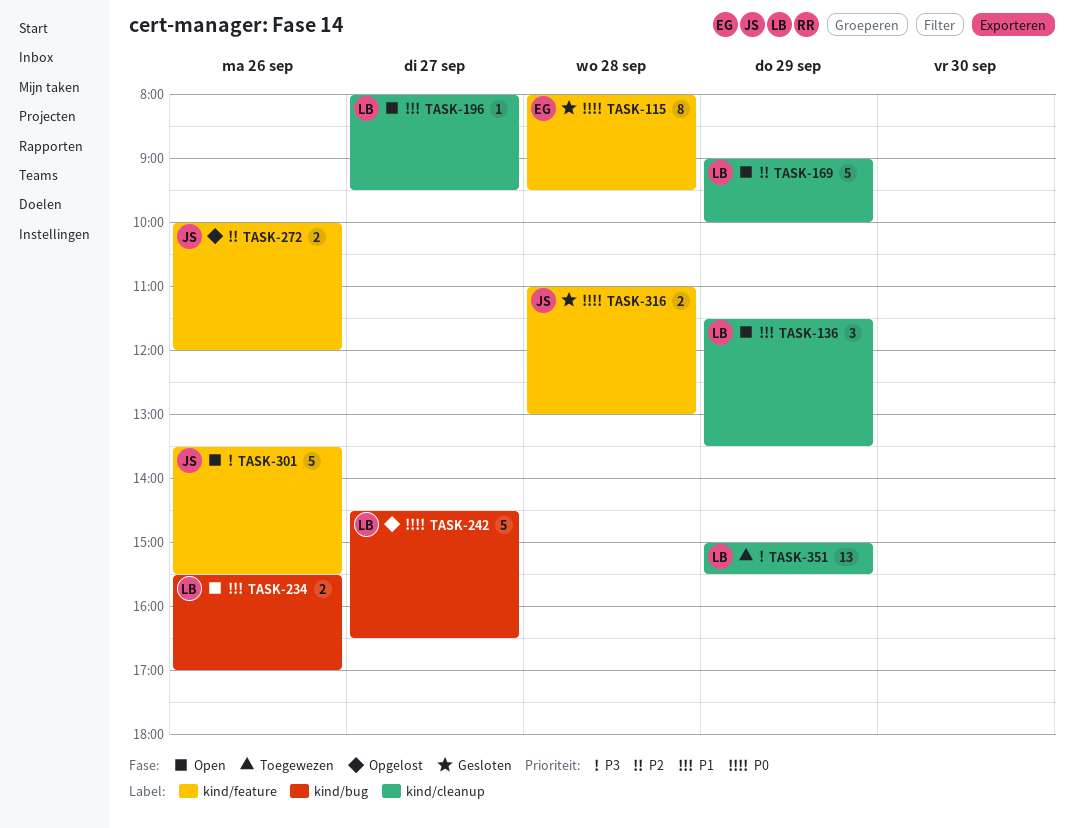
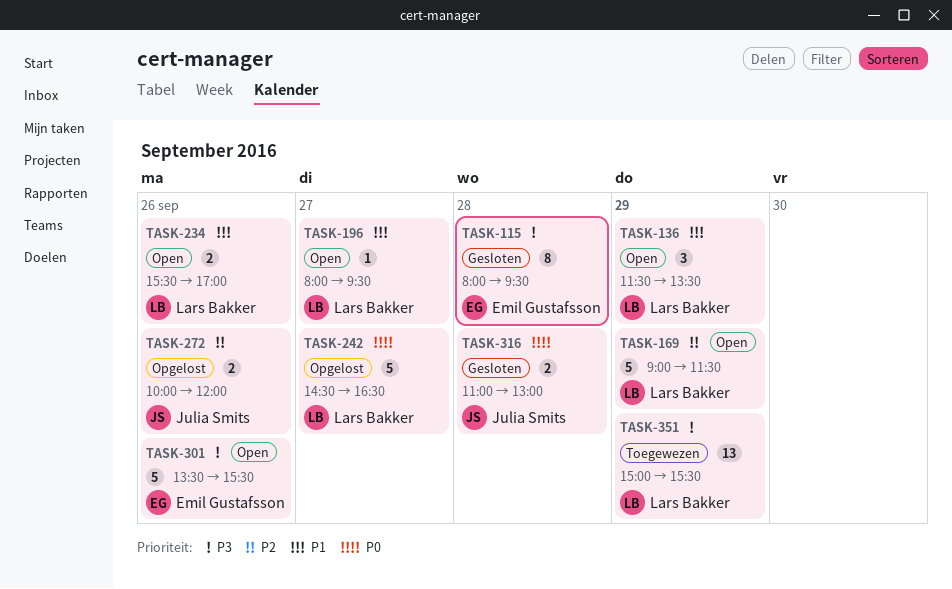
TASK-115, priority: P0 -> P3
TASK-169, ends: 10:00 -> 11:30
TASK-301, owner: Julia Smits -> Emil Gustafsson

